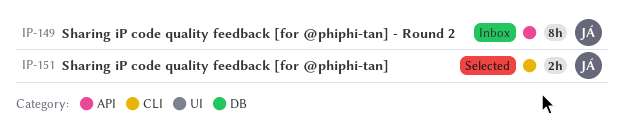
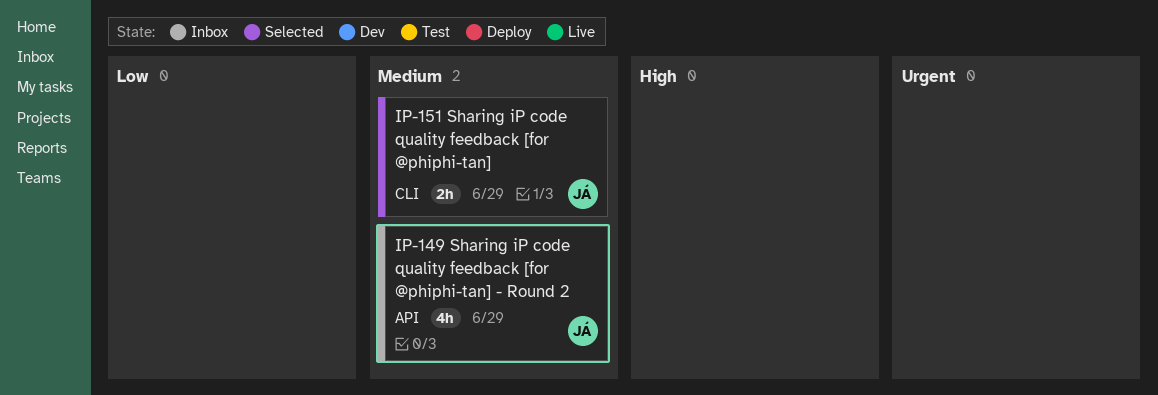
IP-149, estimate: 8h -> 4h

